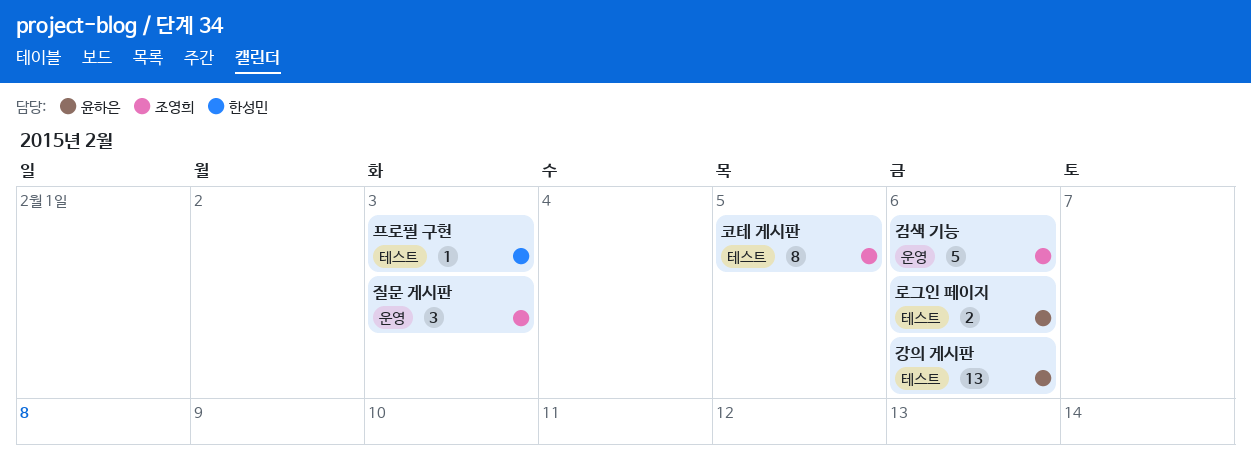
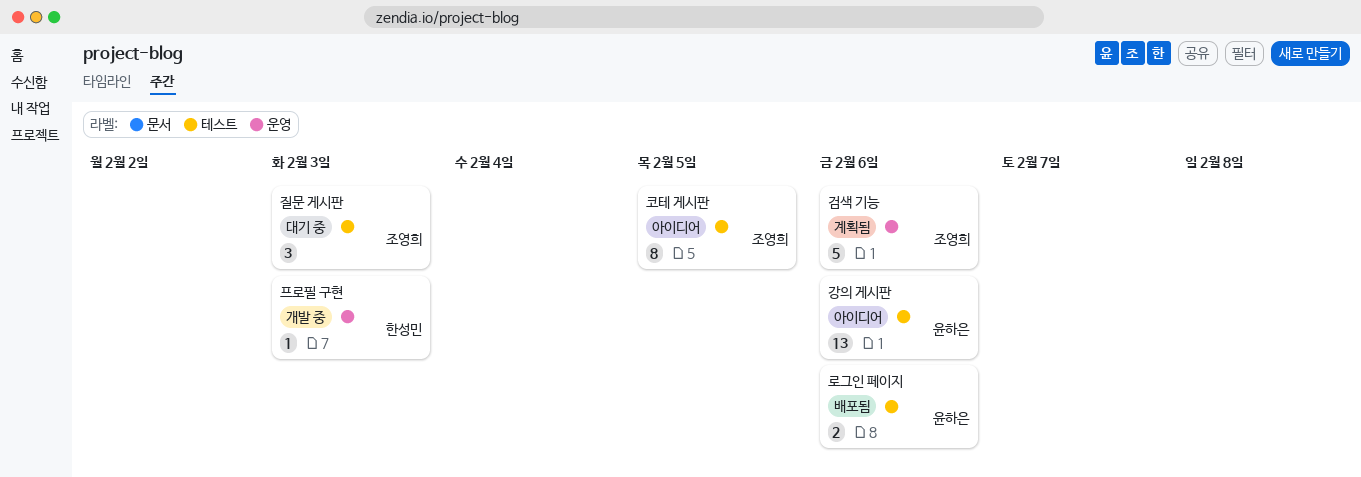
질문 게시판, label: 운영 -> 테스트
프로필 구현, label: 테스트 -> 운영

